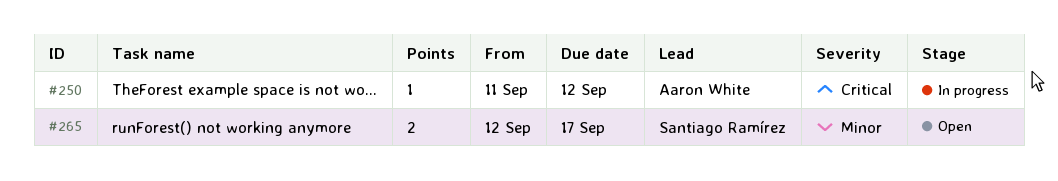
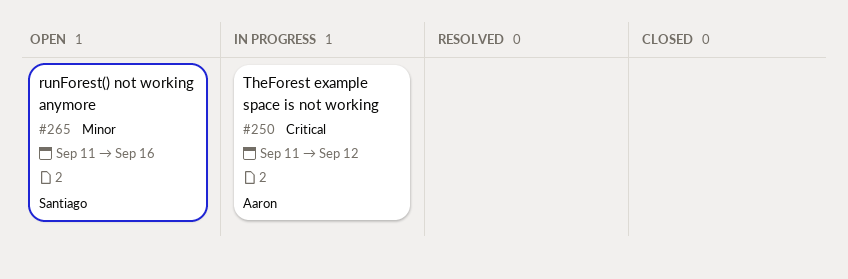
#265, start: Sep 12 -> Sep 11
#265, due: Sep 17 -> Sep 16

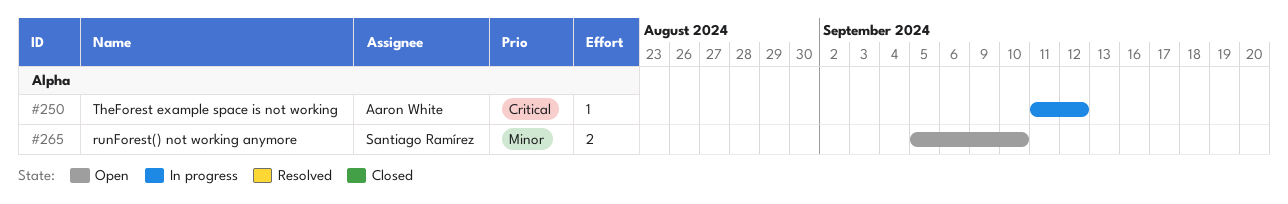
#265, start: Sep 11 -> Sep 5
#265, due: Sep 16 -> Sep 10

